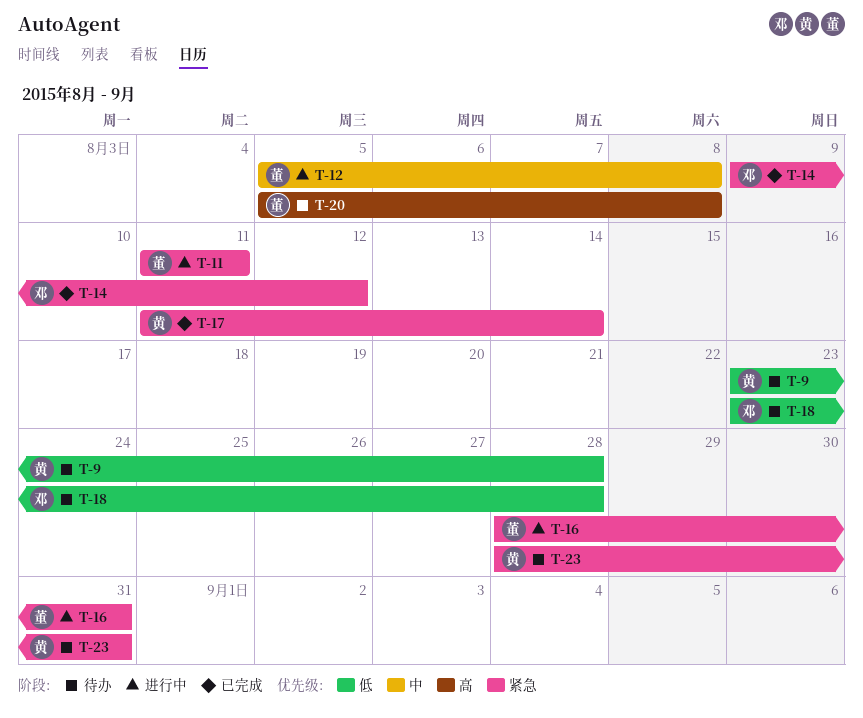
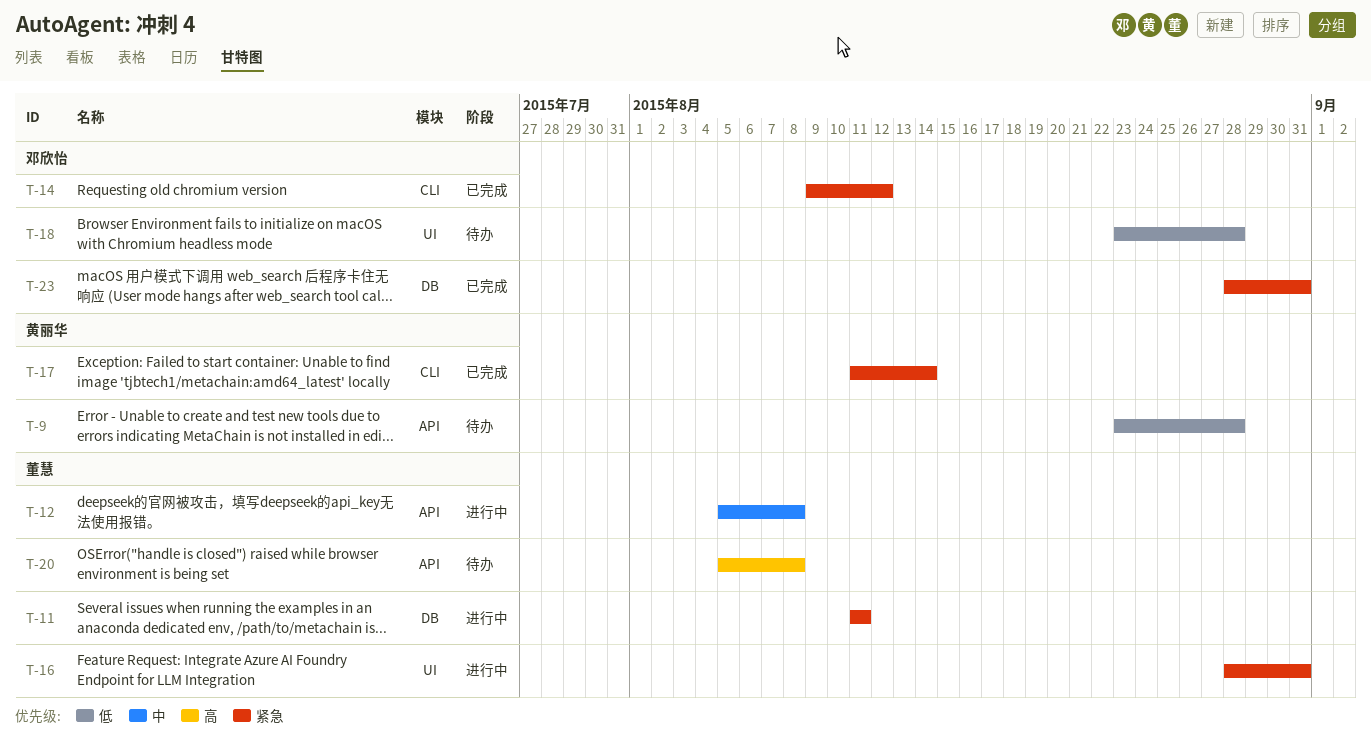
T-23, status: 待办 -> 已完成
T-23, owner: 黄丽华 -> 邓欣怡

